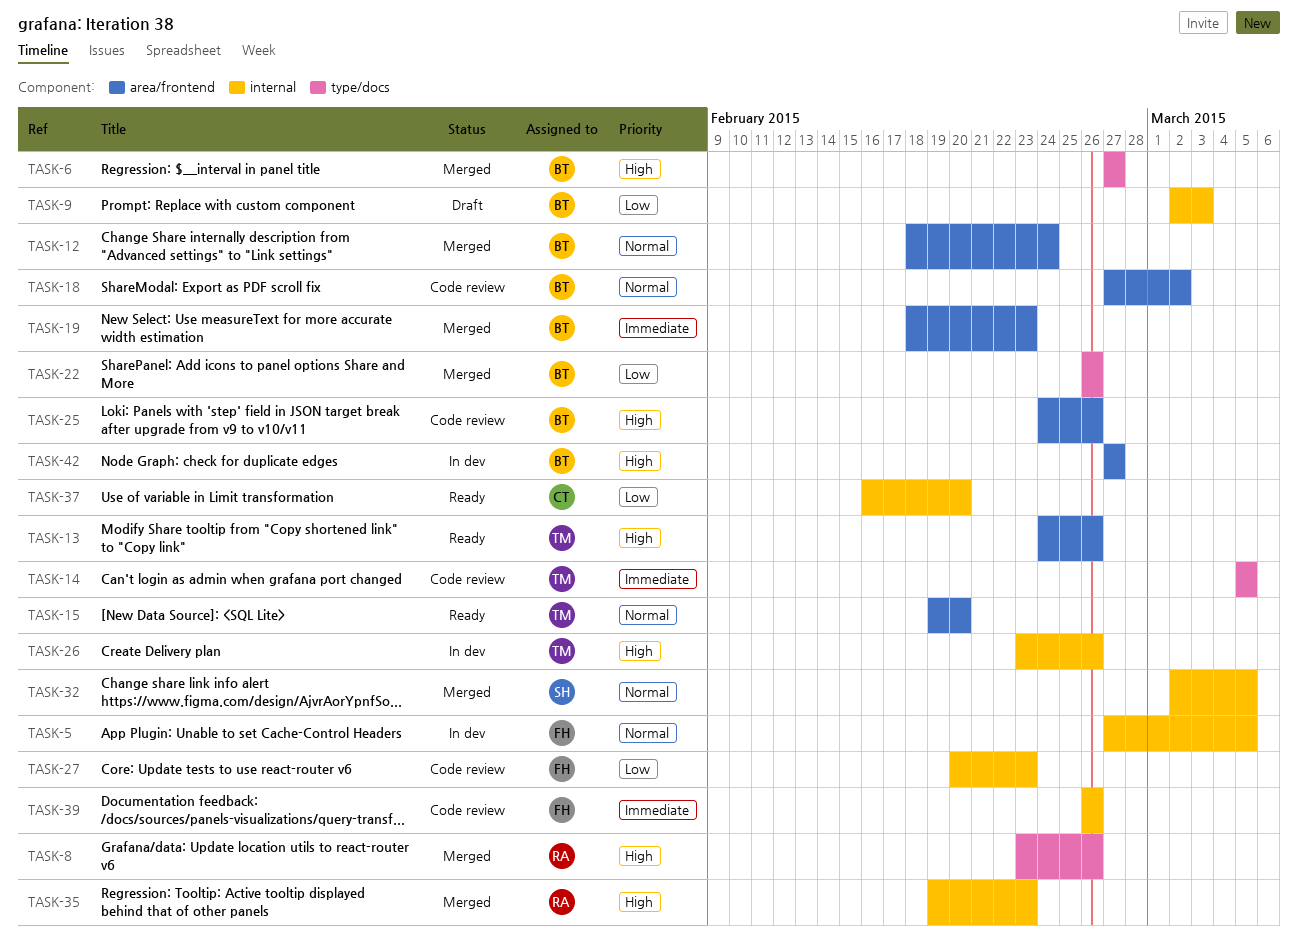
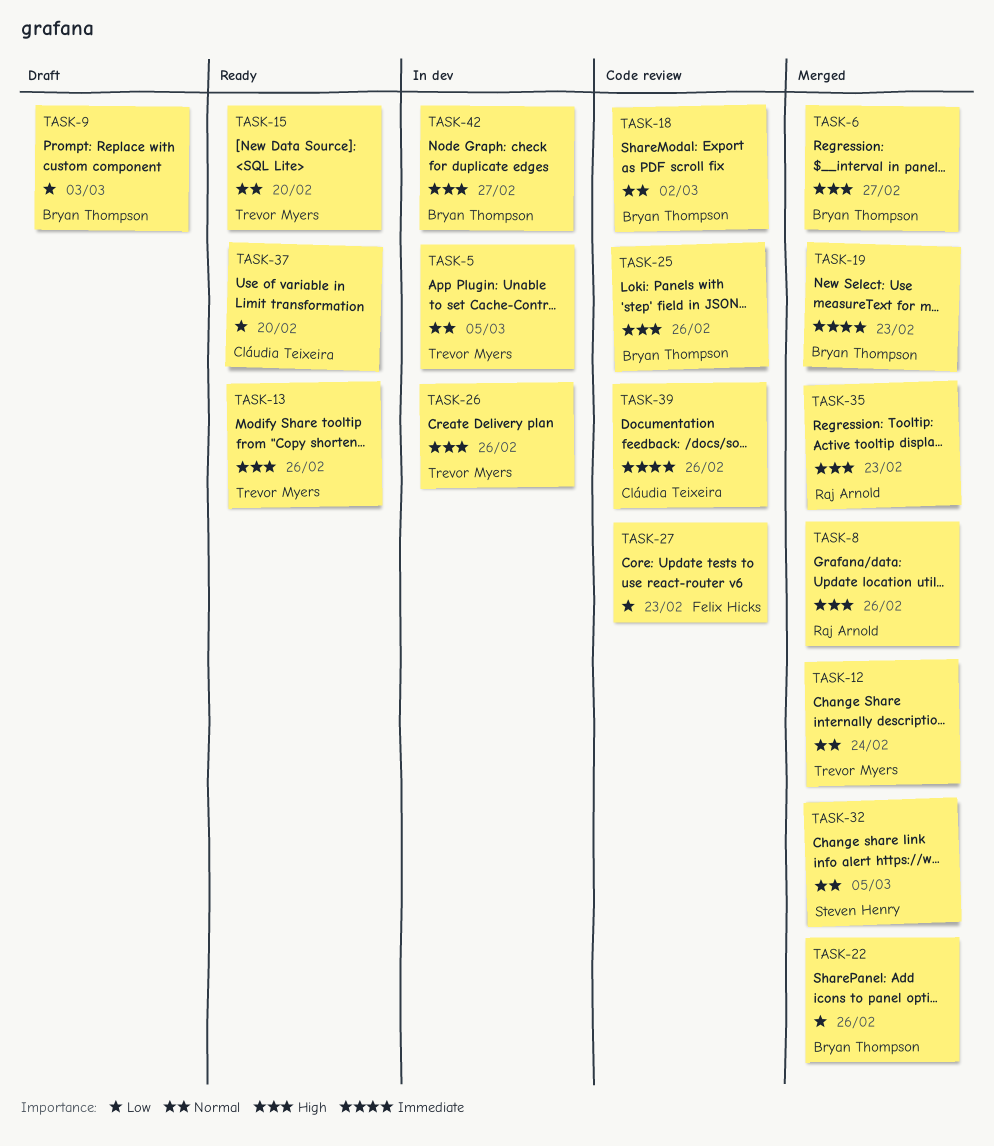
TASK-5, owner: Felix Hicks -> Trevor Myers
TASK-12, owner: Bryan Thompson -> Trevor Myers
TASK-14: present -> none
TASK-39, owner: Felix Hicks -> Cláudia Teixeira

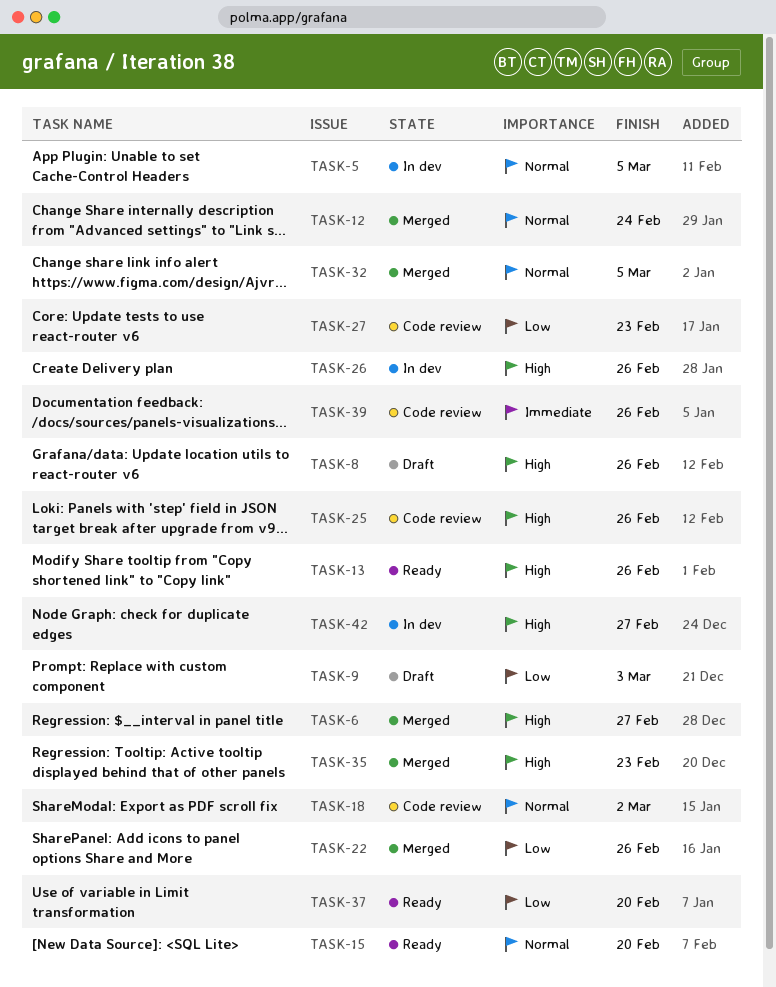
TASK-8, status: Merged -> Draft
TASK-19: present -> none

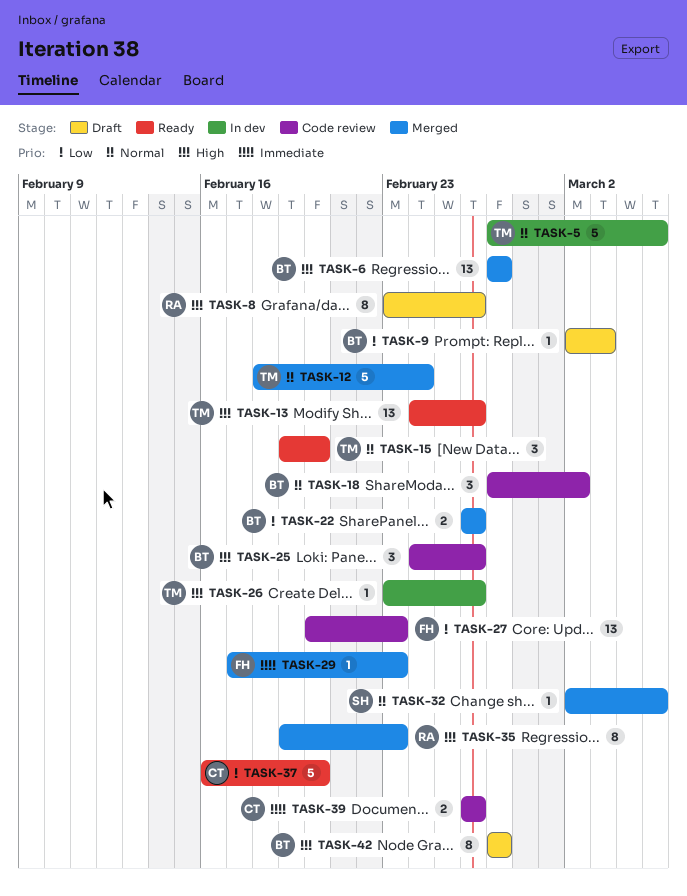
TASK-29: none -> present
TASK-42, status: In dev -> Draft

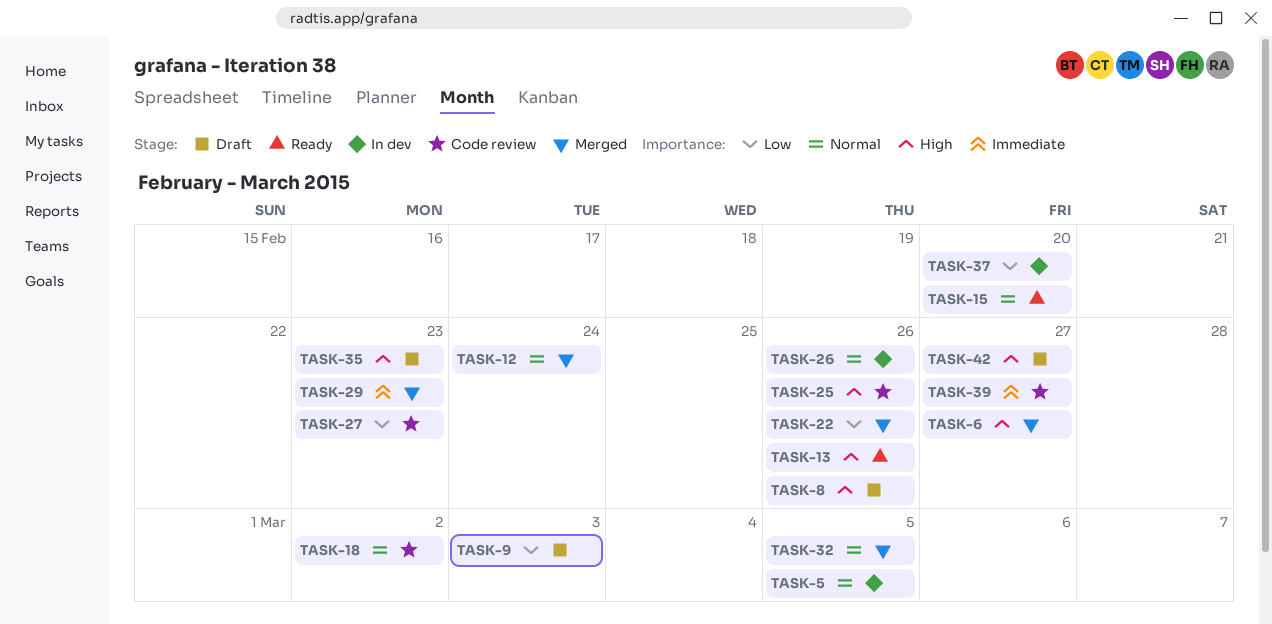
TASK-26, priority: High -> Normal
TASK-35, status: Merged -> Draft
TASK-37, status: Ready -> In dev
TASK-39, due: Feb 26 -> Feb 27

